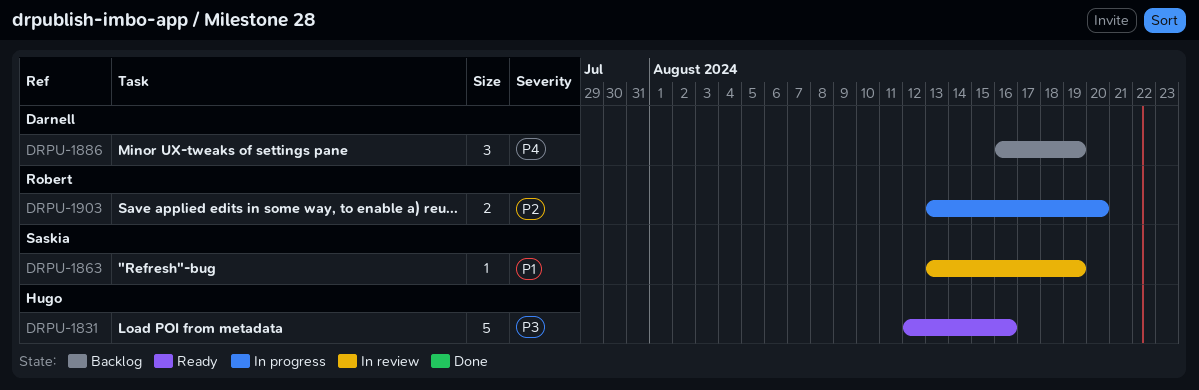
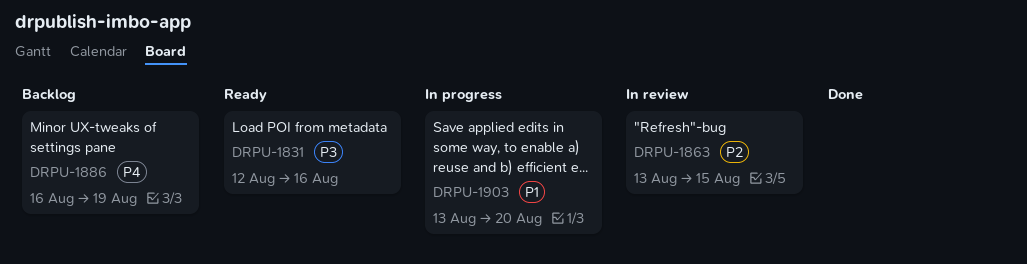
DRPU-1863, priority: P1 -> P2
DRPU-1863, due: Aug 19 -> Aug 15
DRPU-1903, priority: P2 -> P1

